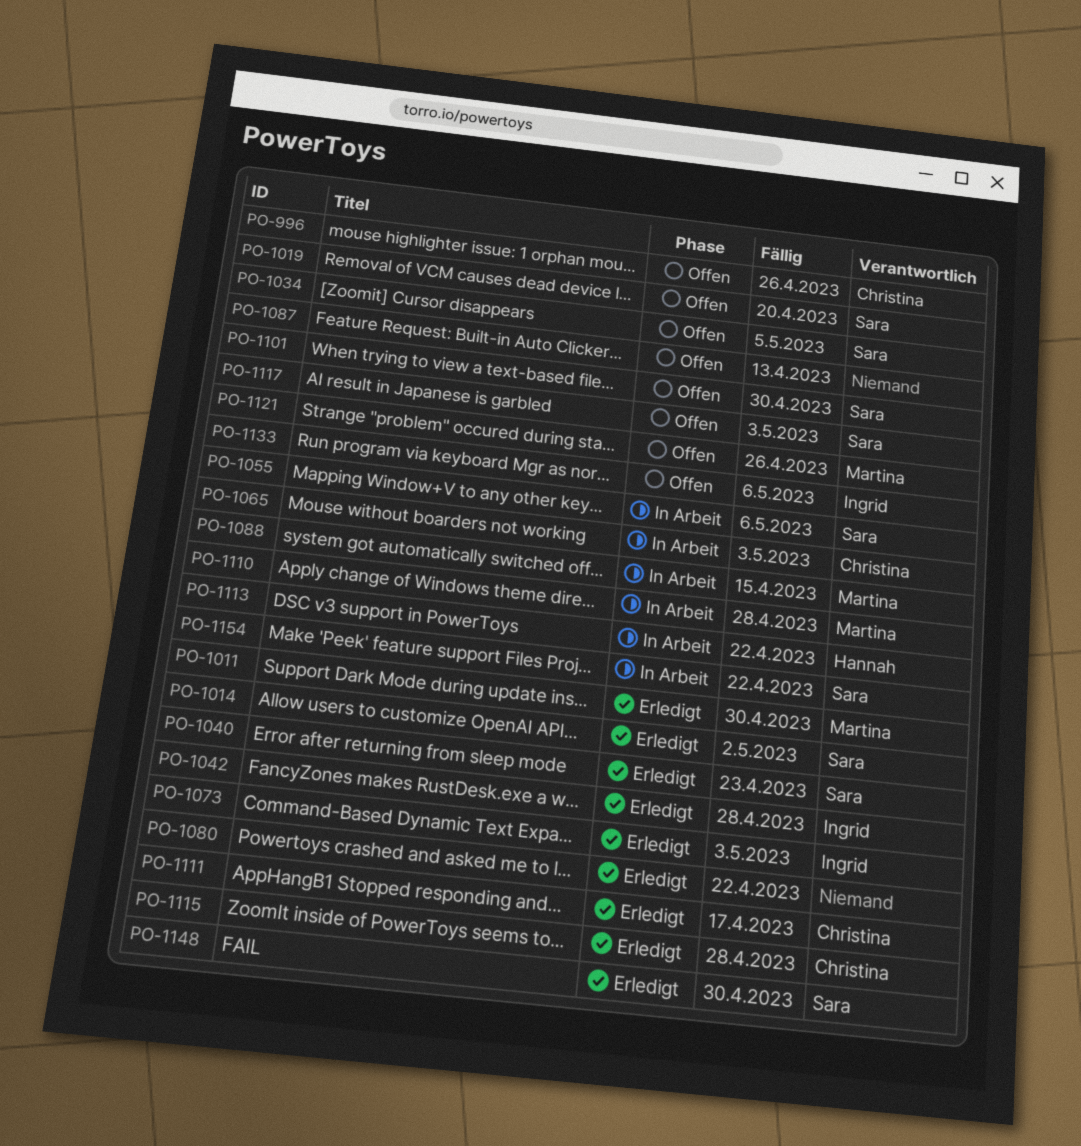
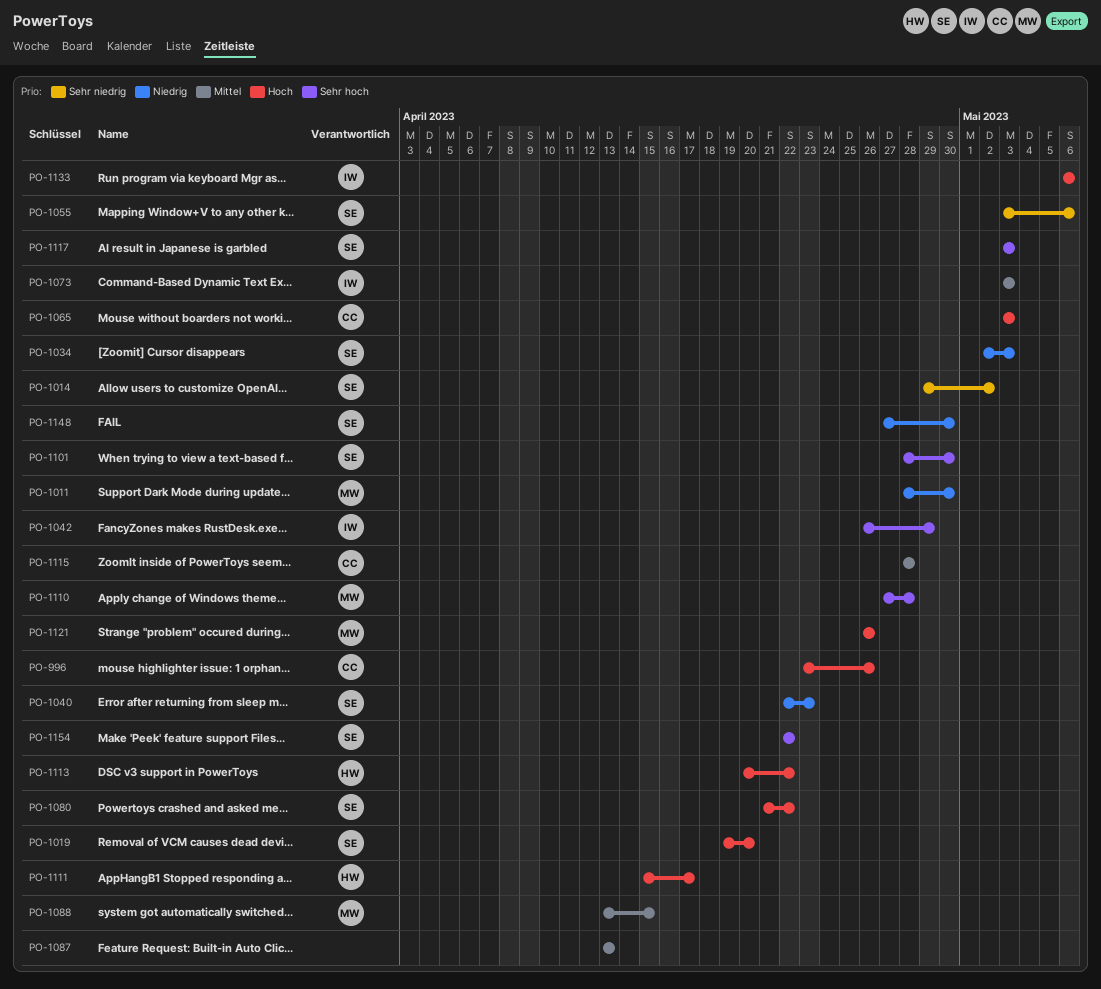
PO-1034, due: May 5 -> May 3
PO-1042, due: Apr 28 -> Apr 29
PO-1080, owner: none -> Sara
PO-1111, owner: Christina -> Hannah

